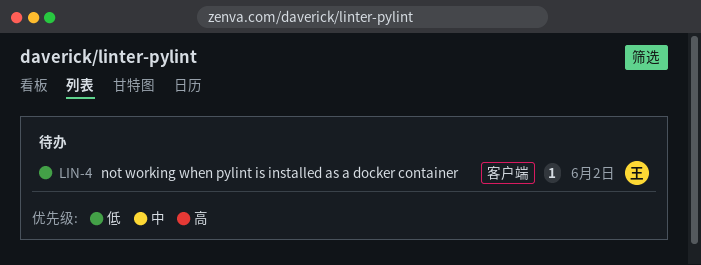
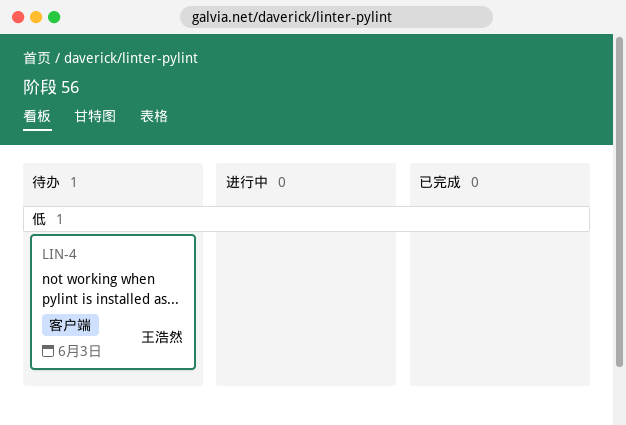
LIN-4, due: Jun 2 -> Jun 3

